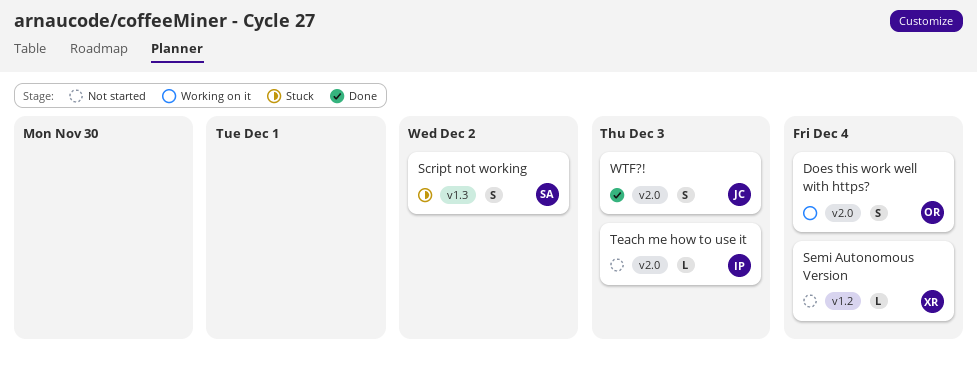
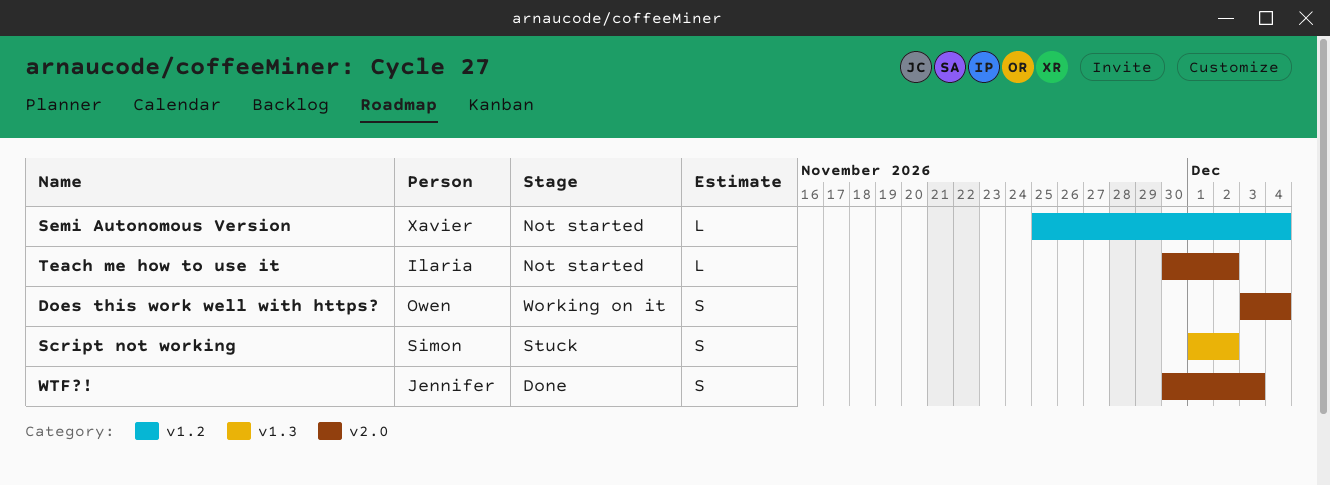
Teach me how to use it, due: Dec 3 -> Dec 2

